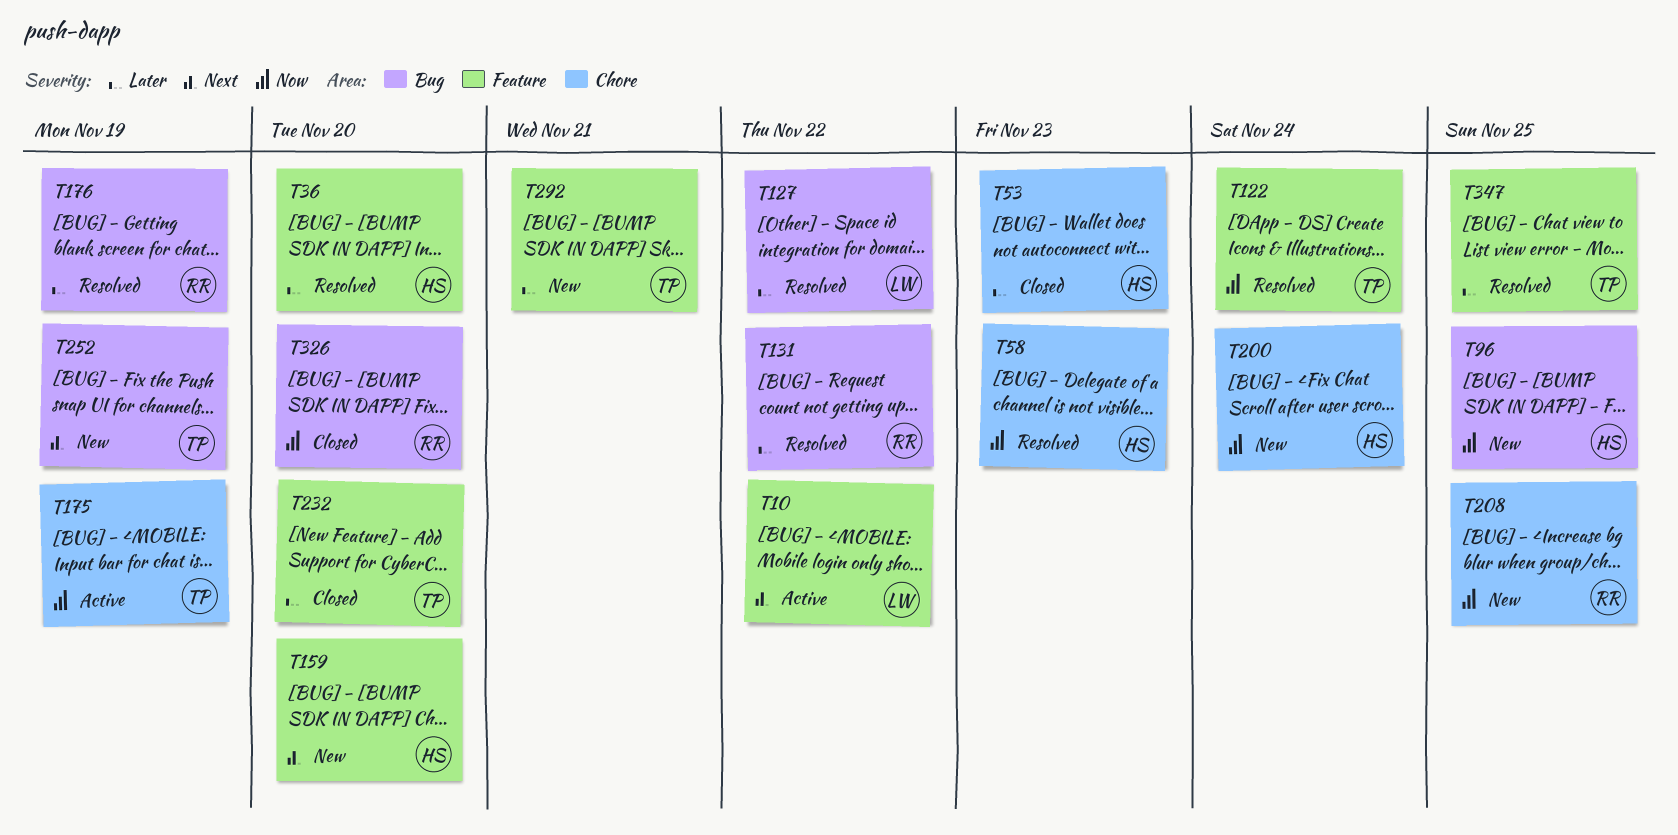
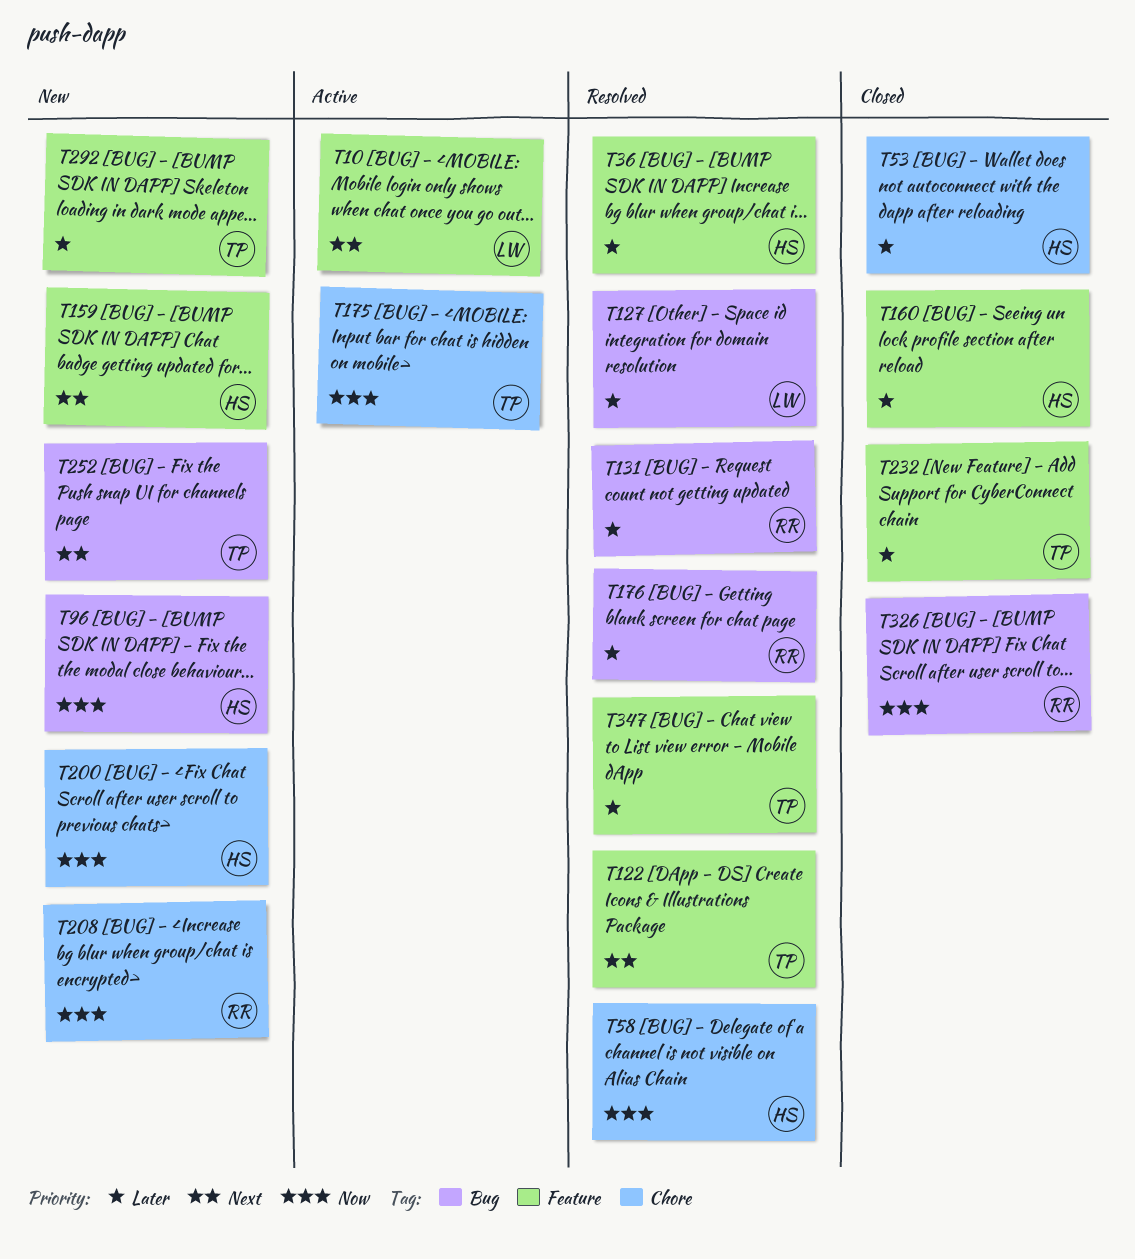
T122, priority: Now -> Next
T160: none -> present

